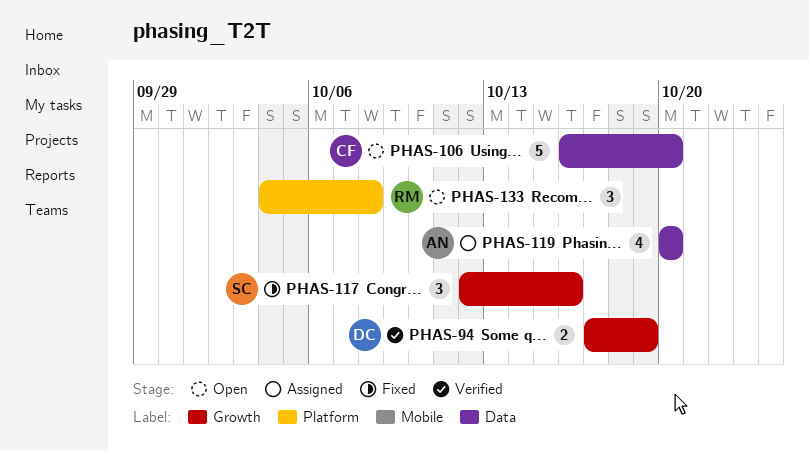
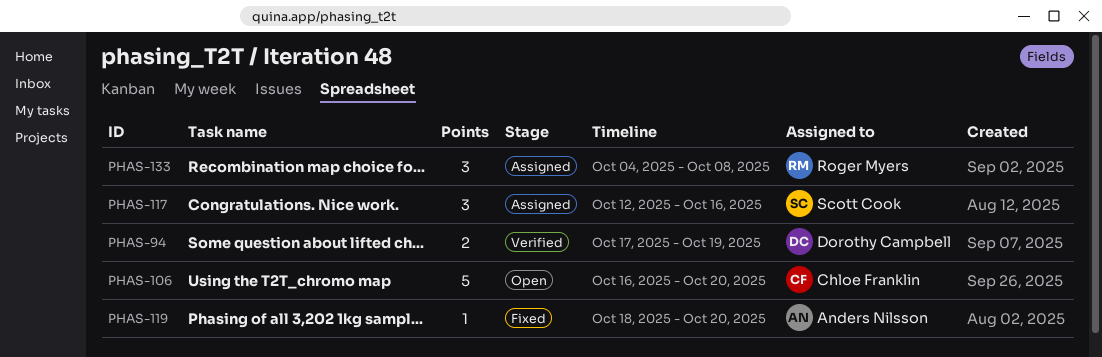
PHAS-117, status: Fixed -> Assigned
PHAS-119, status: Assigned -> Fixed
PHAS-119, estimate: 4 -> 1
PHAS-119, start: Oct 20 -> Oct 18
PHAS-133, status: Open -> Assigned

